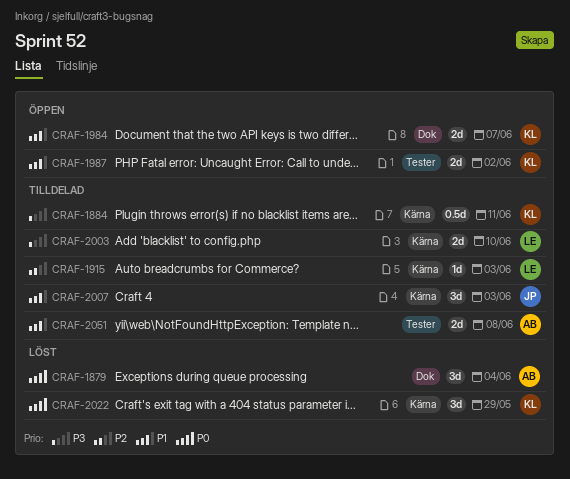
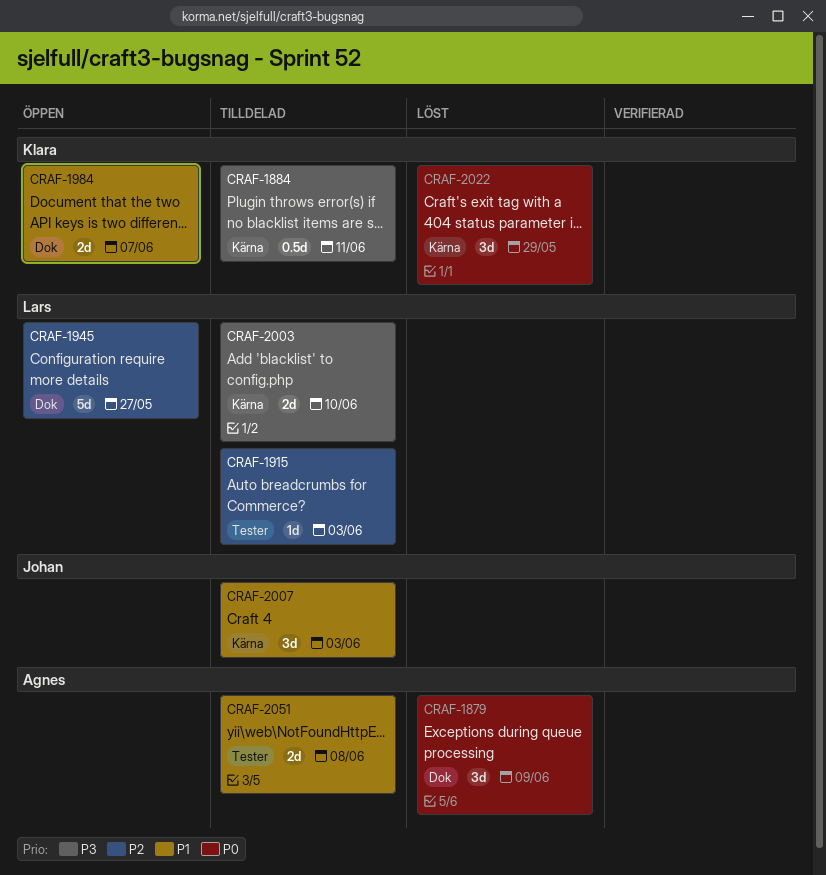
CRAF-1879, due: Jun 4 -> Jun 9
CRAF-1915, label: Kärna -> Tester
CRAF-1945: none -> present
CRAF-1987: present -> none

